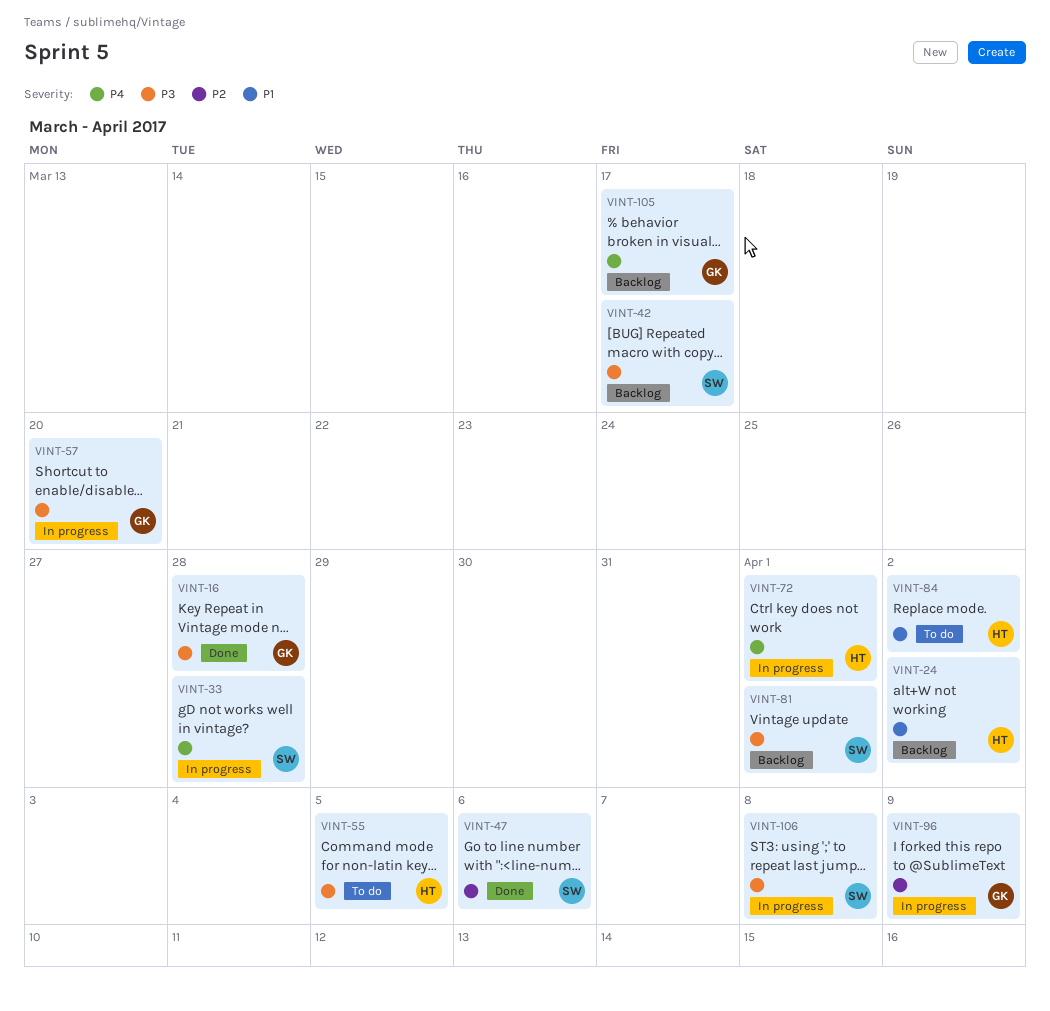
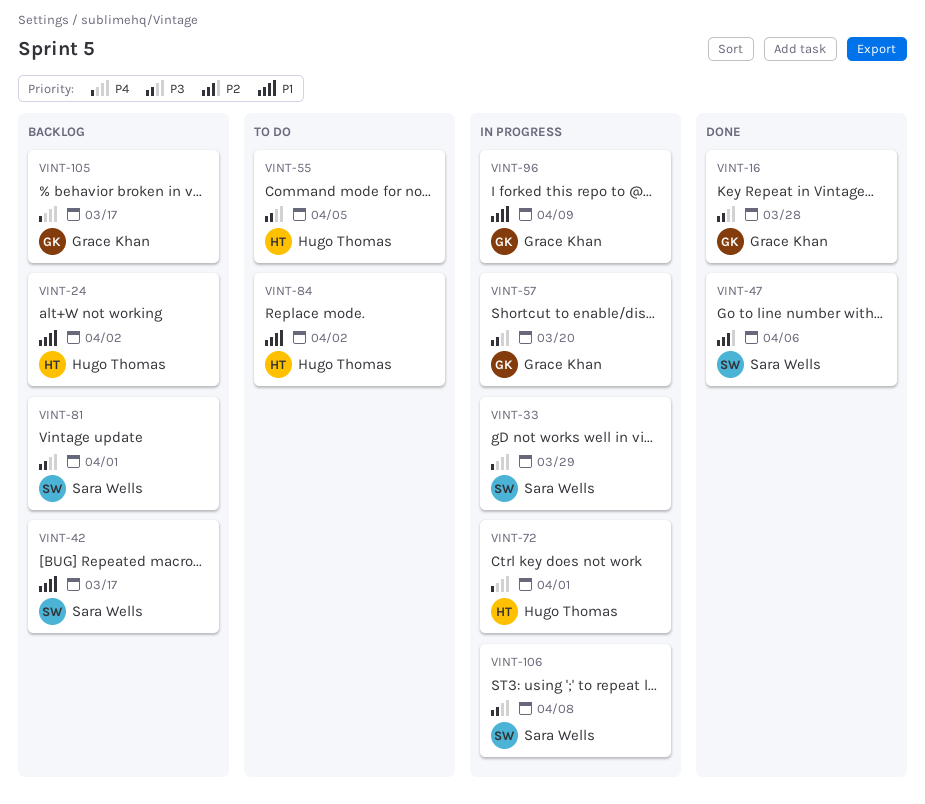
VINT-33, due: Mar 28 -> Mar 29
VINT-42, priority: P3 -> P1
VINT-96, priority: P2 -> P1

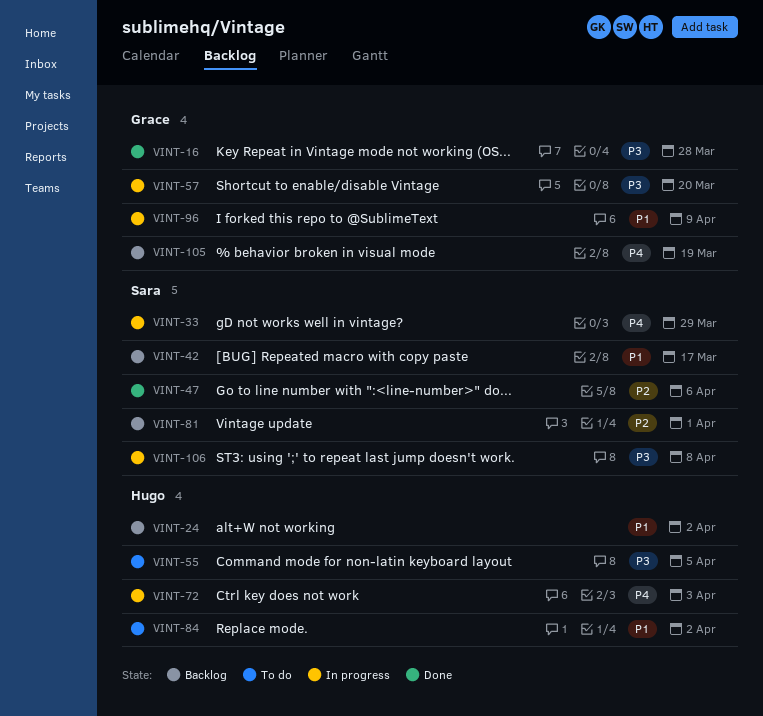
VINT-72, due: Apr 1 -> Apr 3
VINT-81, priority: P3 -> P2
VINT-105, due: Mar 17 -> Mar 19

